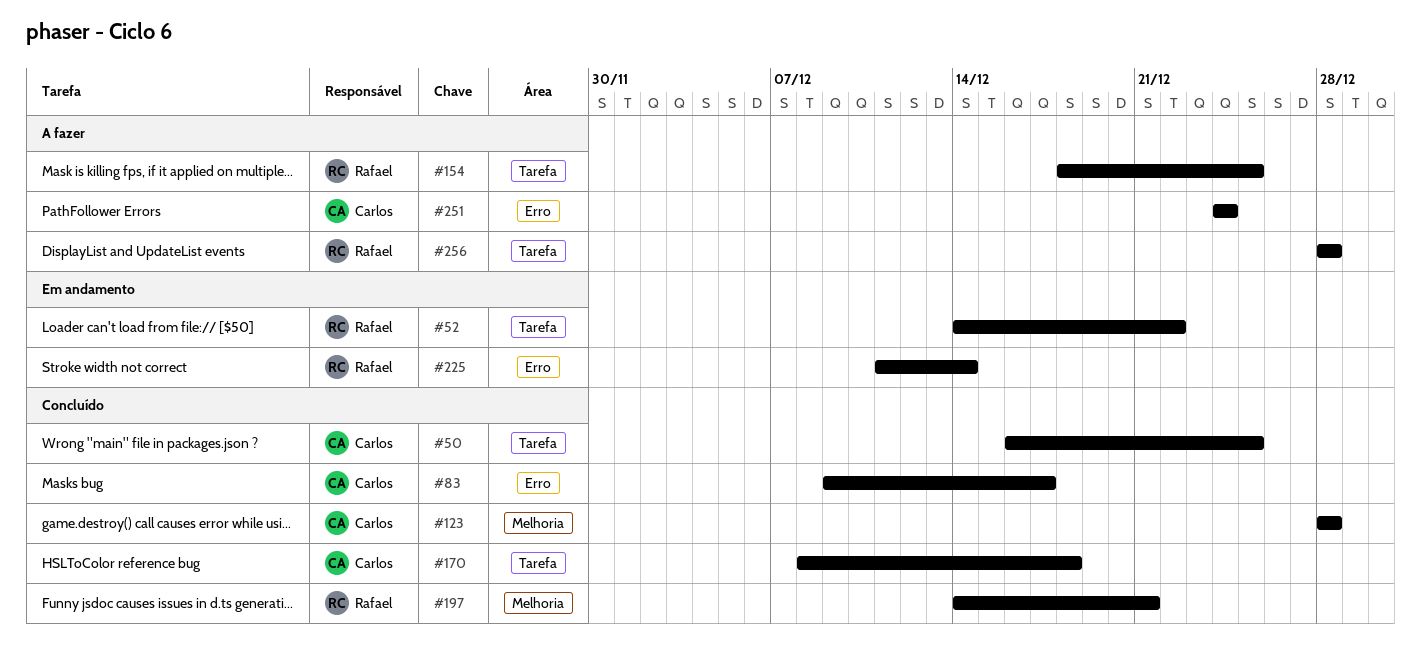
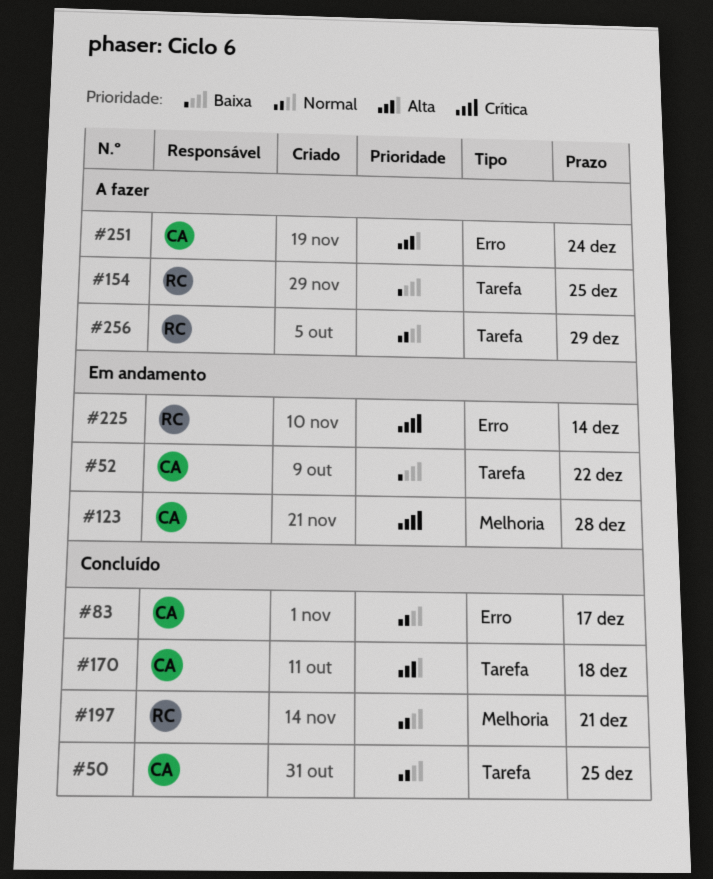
#52, owner: Rafael -> Carlos
#123, status: Concluído -> Em andamento
#256, due: Dec 28 -> Dec 29

